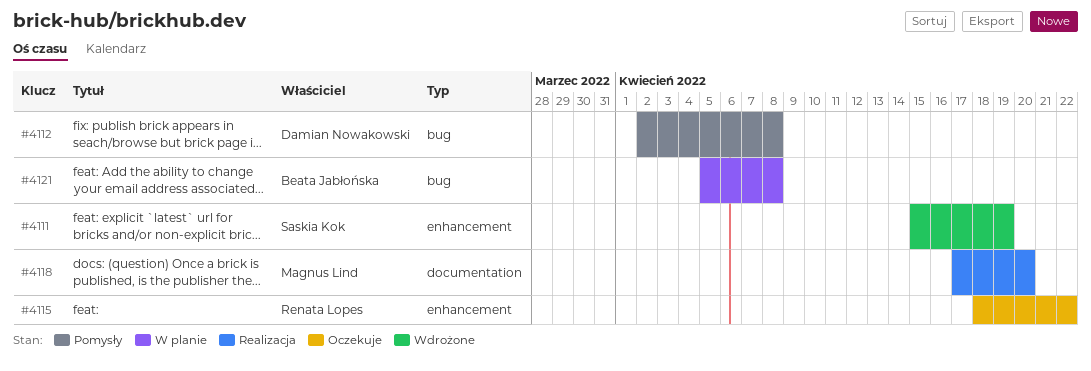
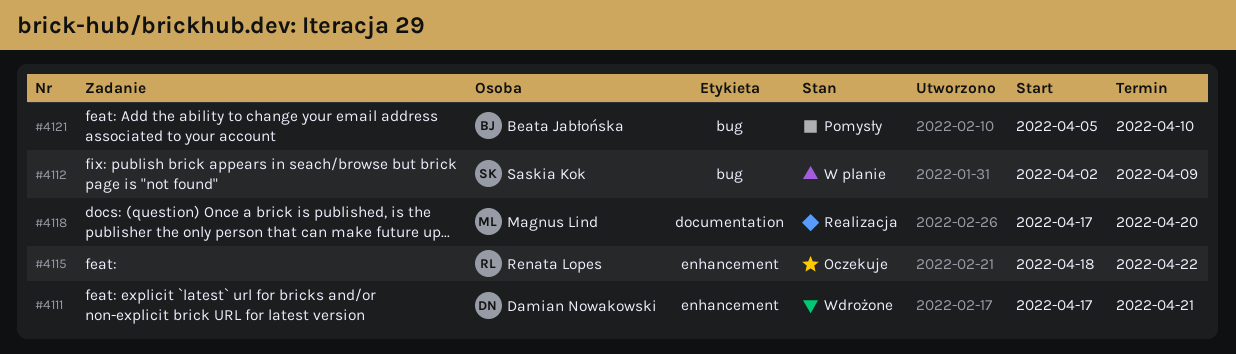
#4111, owner: Saskia Kok -> Damian Nowakowski
#4111, start: Apr 15 -> Apr 17
#4111, due: Apr 19 -> Apr 21
#4112, status: Pomysły -> W planie
#4112, owner: Damian Nowakowski -> Saskia Kok
#4112, due: Apr 8 -> Apr 9
#4121, status: W planie -> Pomysły
#4121, due: Apr 8 -> Apr 10

